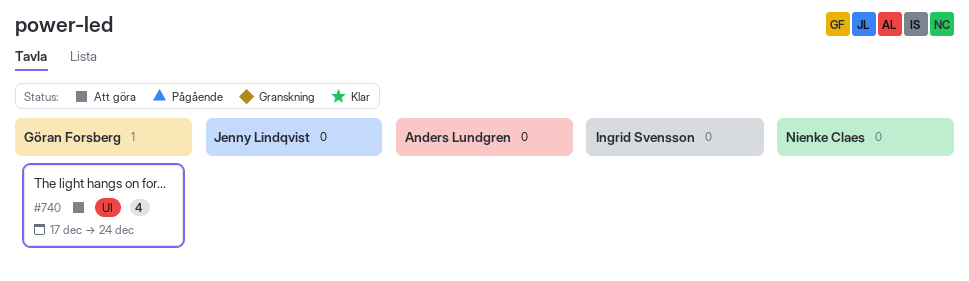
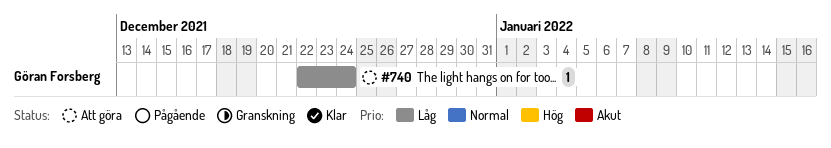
#740, estimate: 4 -> 1
#740, start: Dec 17 -> Dec 22

